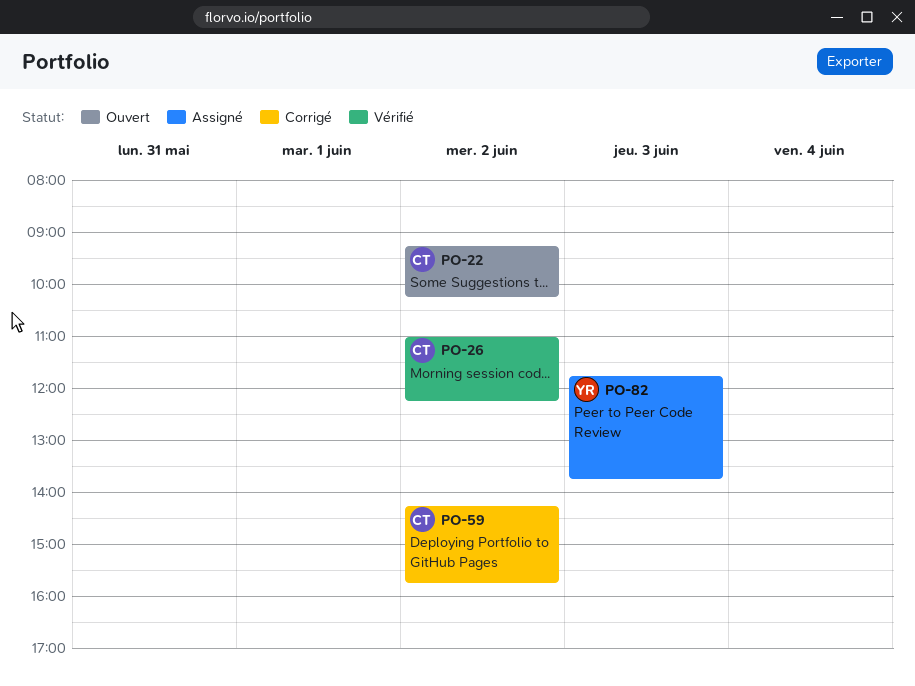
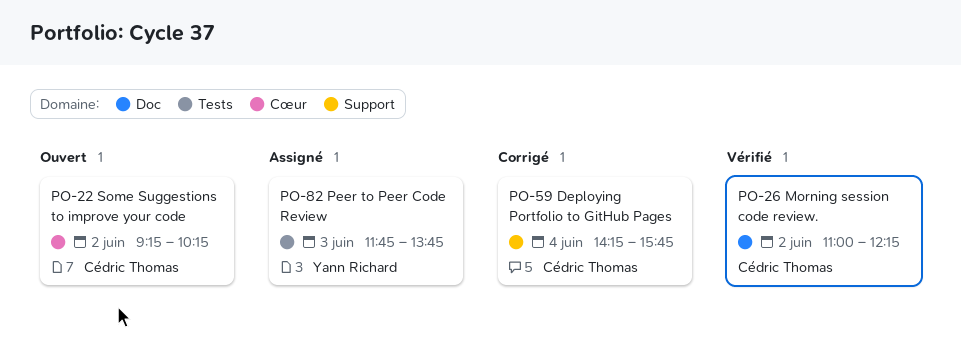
PO-59, day: Jun 2 -> Jun 4

